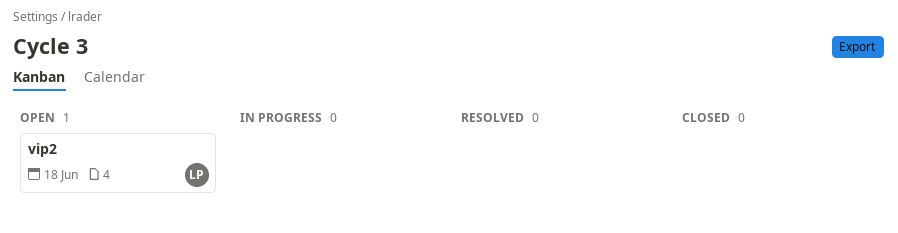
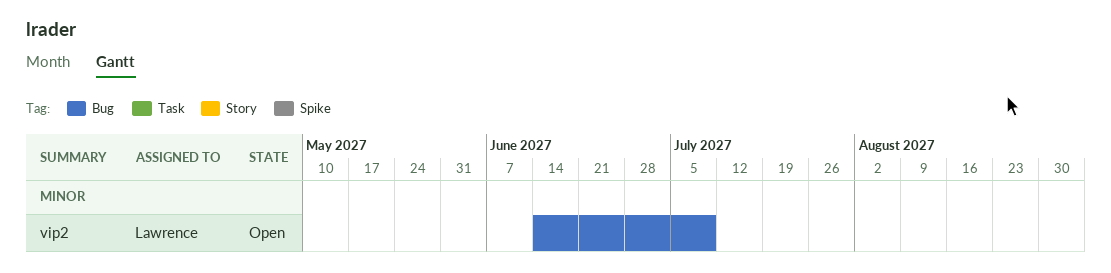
vip2, due: Jun 18 -> Jul 9

